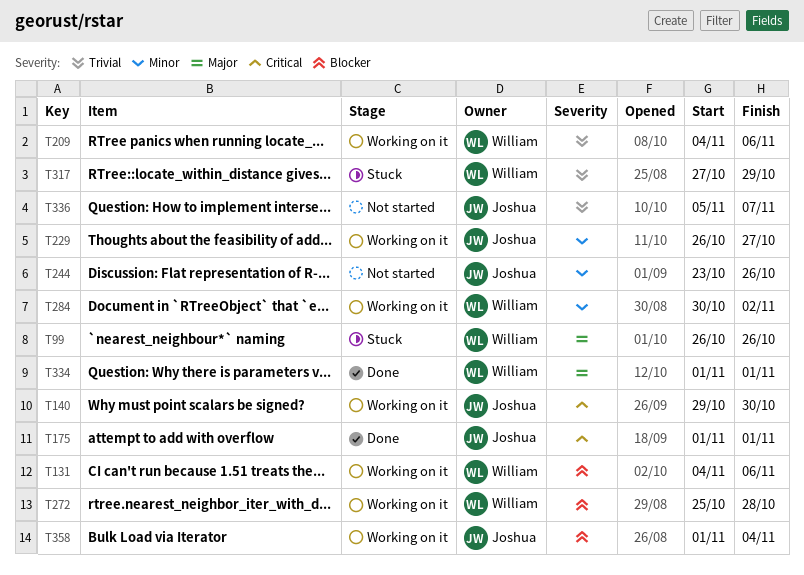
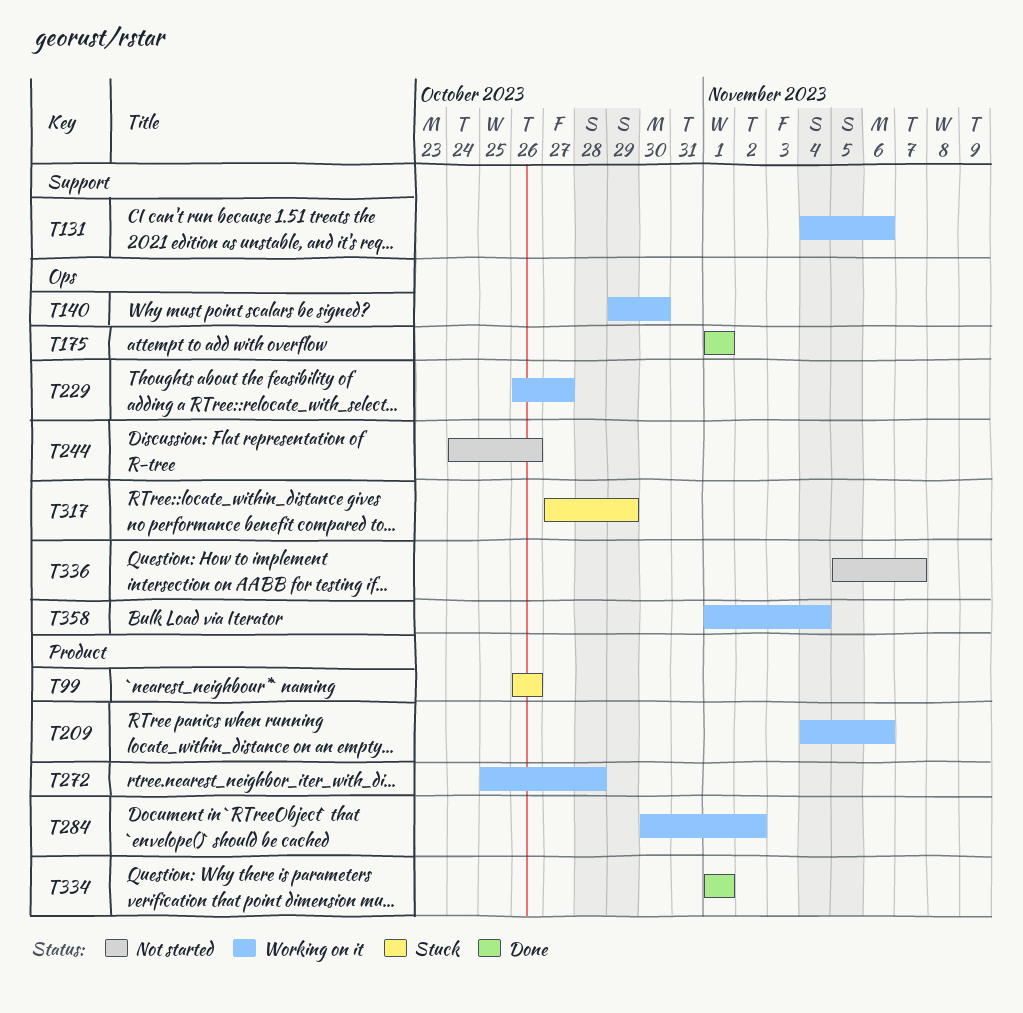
T244, start: Oct 23 -> Oct 24

